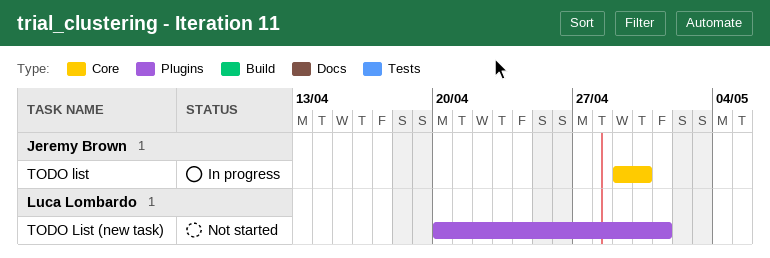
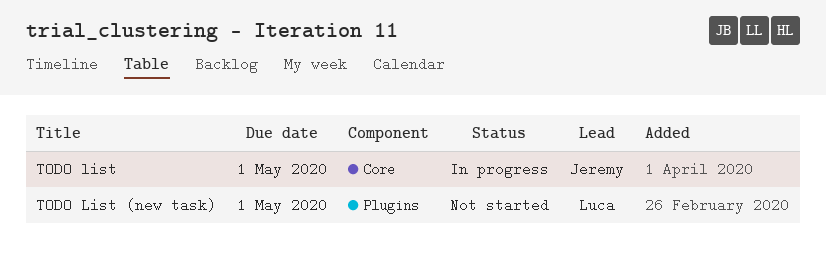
TODO list, due: Apr 30 -> May 1

